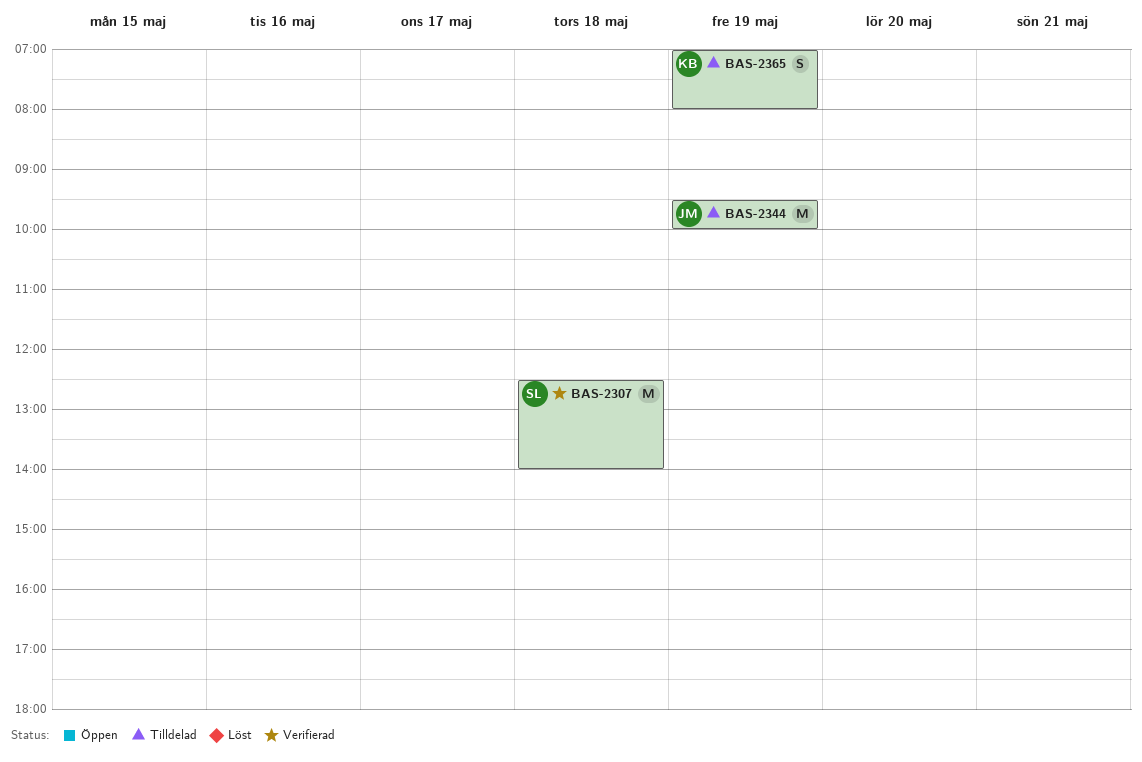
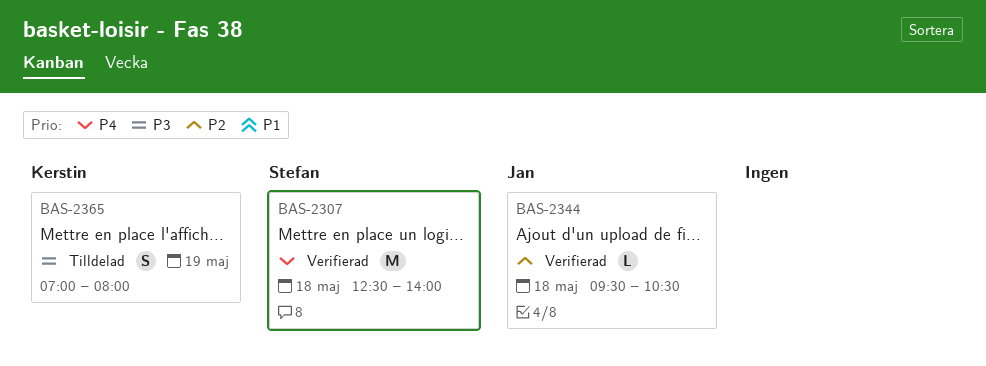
BAS-2344, status: Tilldelad -> Verifierad
BAS-2344, estimate: M -> L
BAS-2344, day: May 19 -> May 18
BAS-2344, ends: 10:00 -> 10:30

